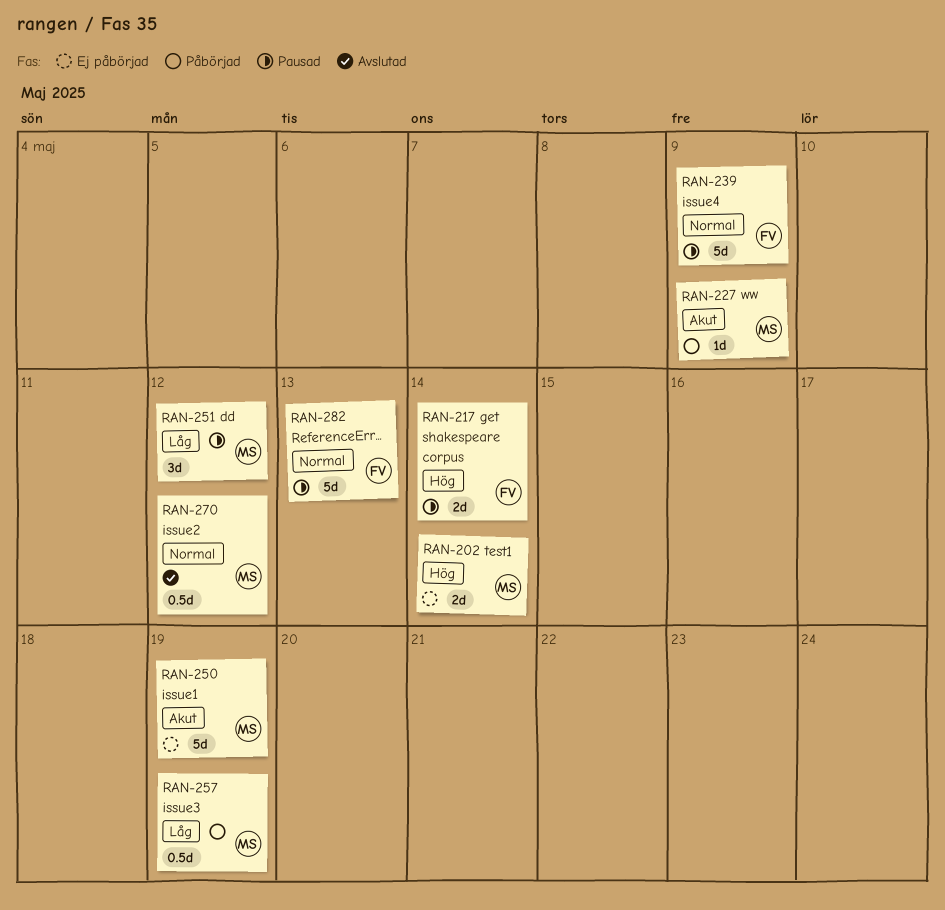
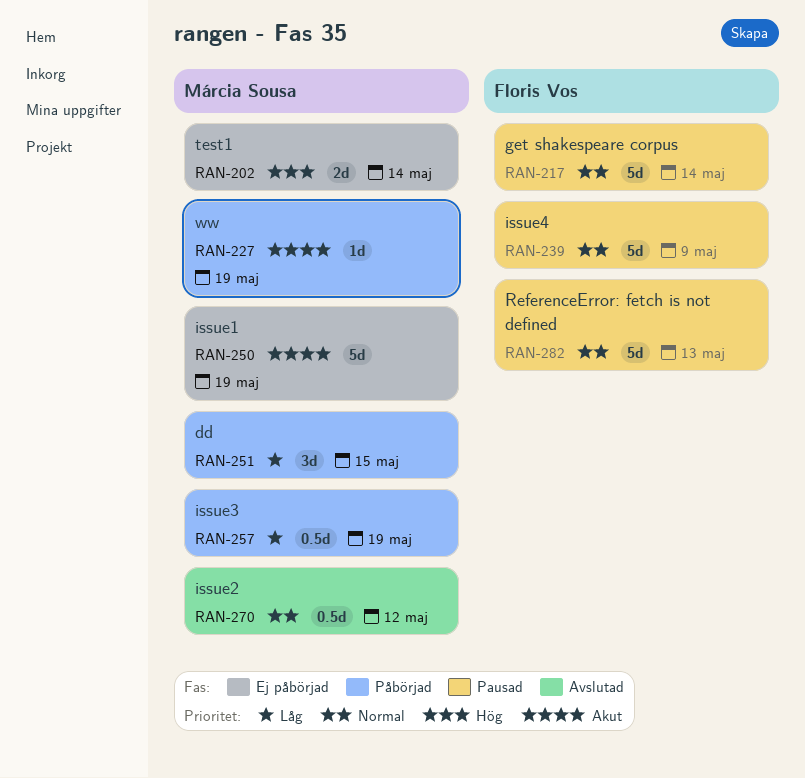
RAN-217, priority: Hög -> Normal
RAN-217, estimate: 2d -> 5d
RAN-227, due: May 9 -> May 19
RAN-251, status: Pausad -> Påbörjad
RAN-251, due: May 12 -> May 15

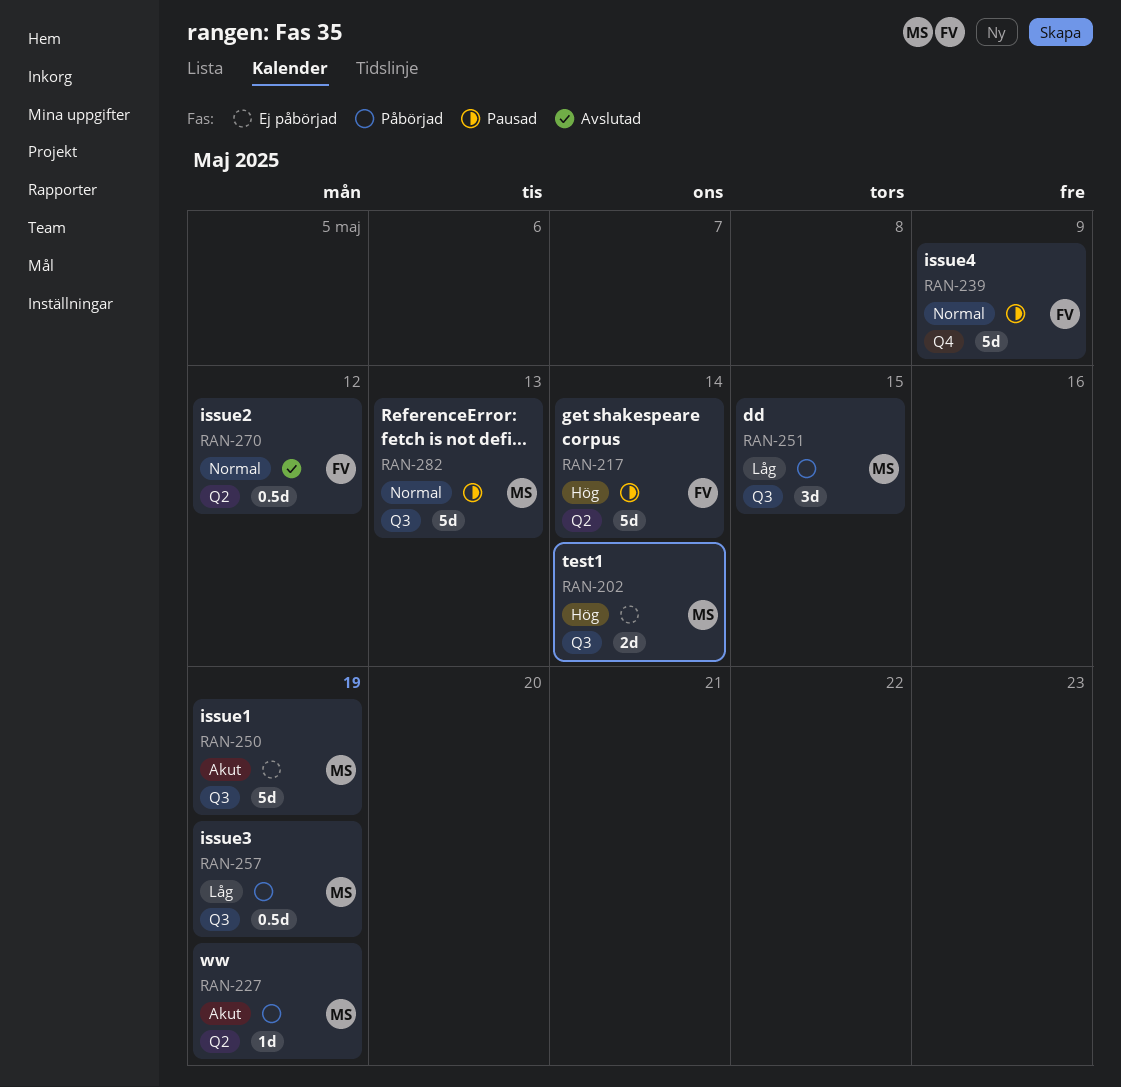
RAN-217, priority: Normal -> Hög
RAN-270, owner: Márcia Sousa -> Floris Vos
RAN-282, owner: Floris Vos -> Márcia Sousa

